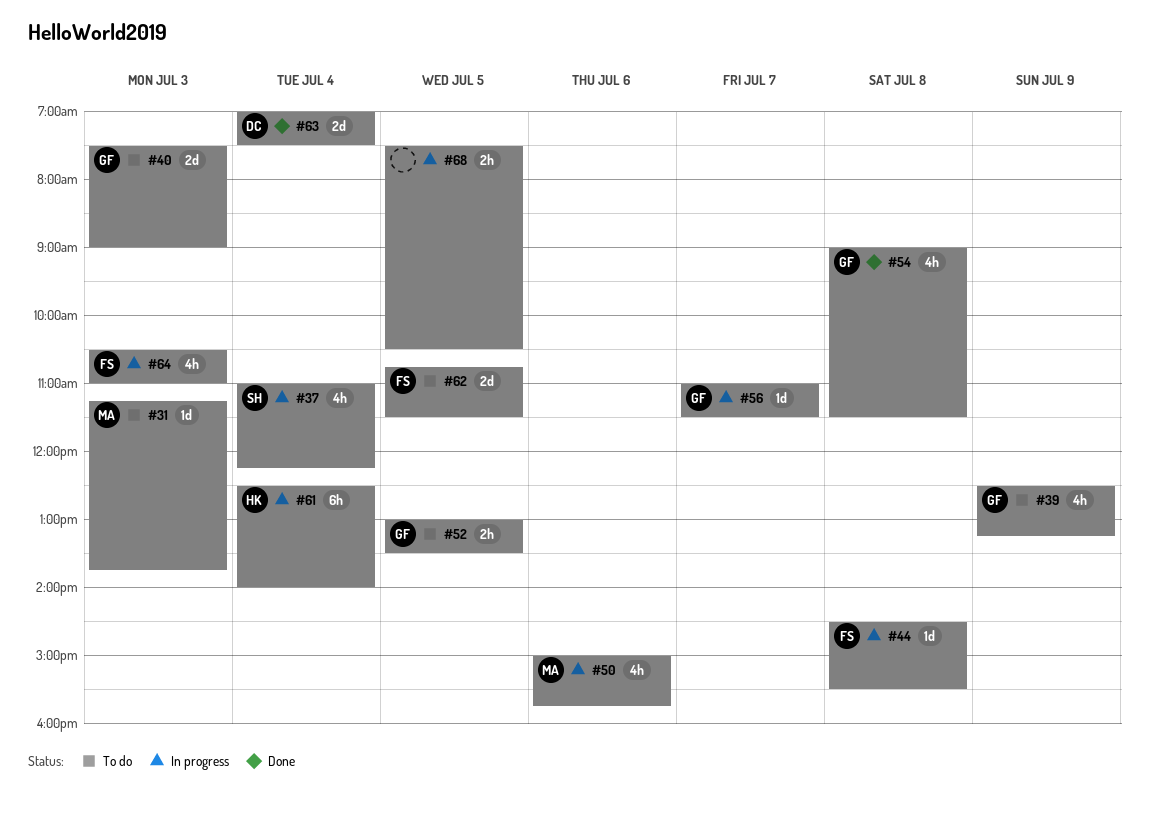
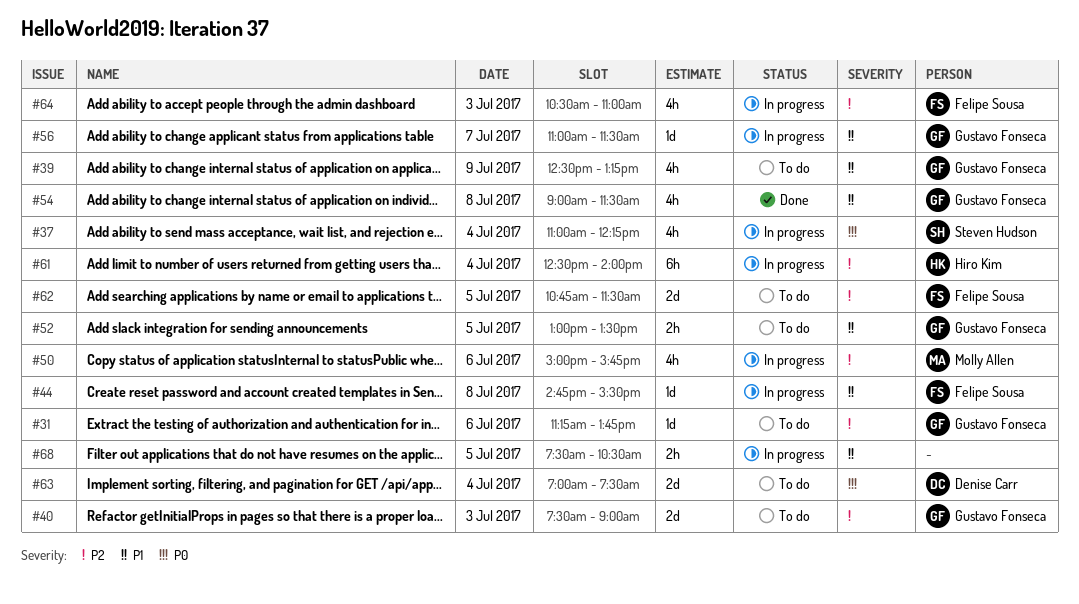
#31, owner: Molly Allen -> Gustavo Fonseca
#31, day: Jul 3 -> Jul 6
#44, begins: 14:30 -> 14:45
#63, status: Done -> To do

